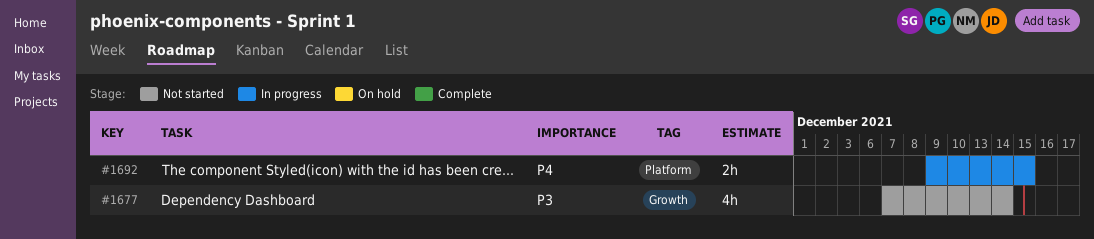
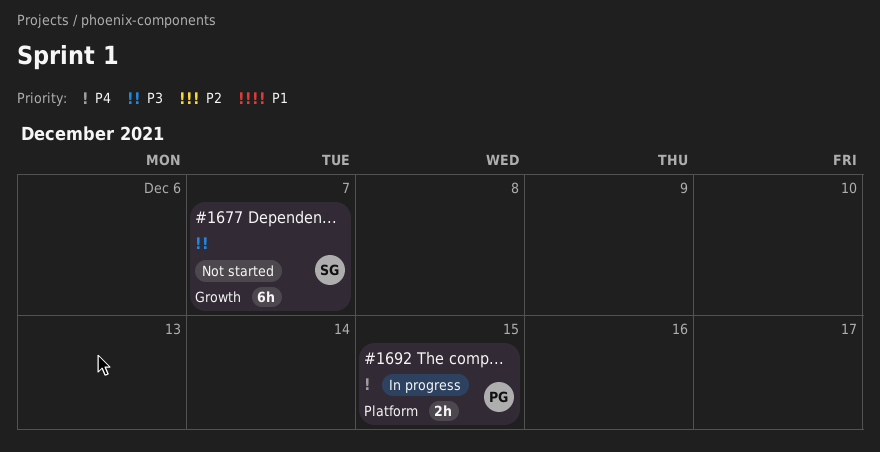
#1677, estimate: 4h -> 6h
#1677, due: Dec 14 -> Dec 7

